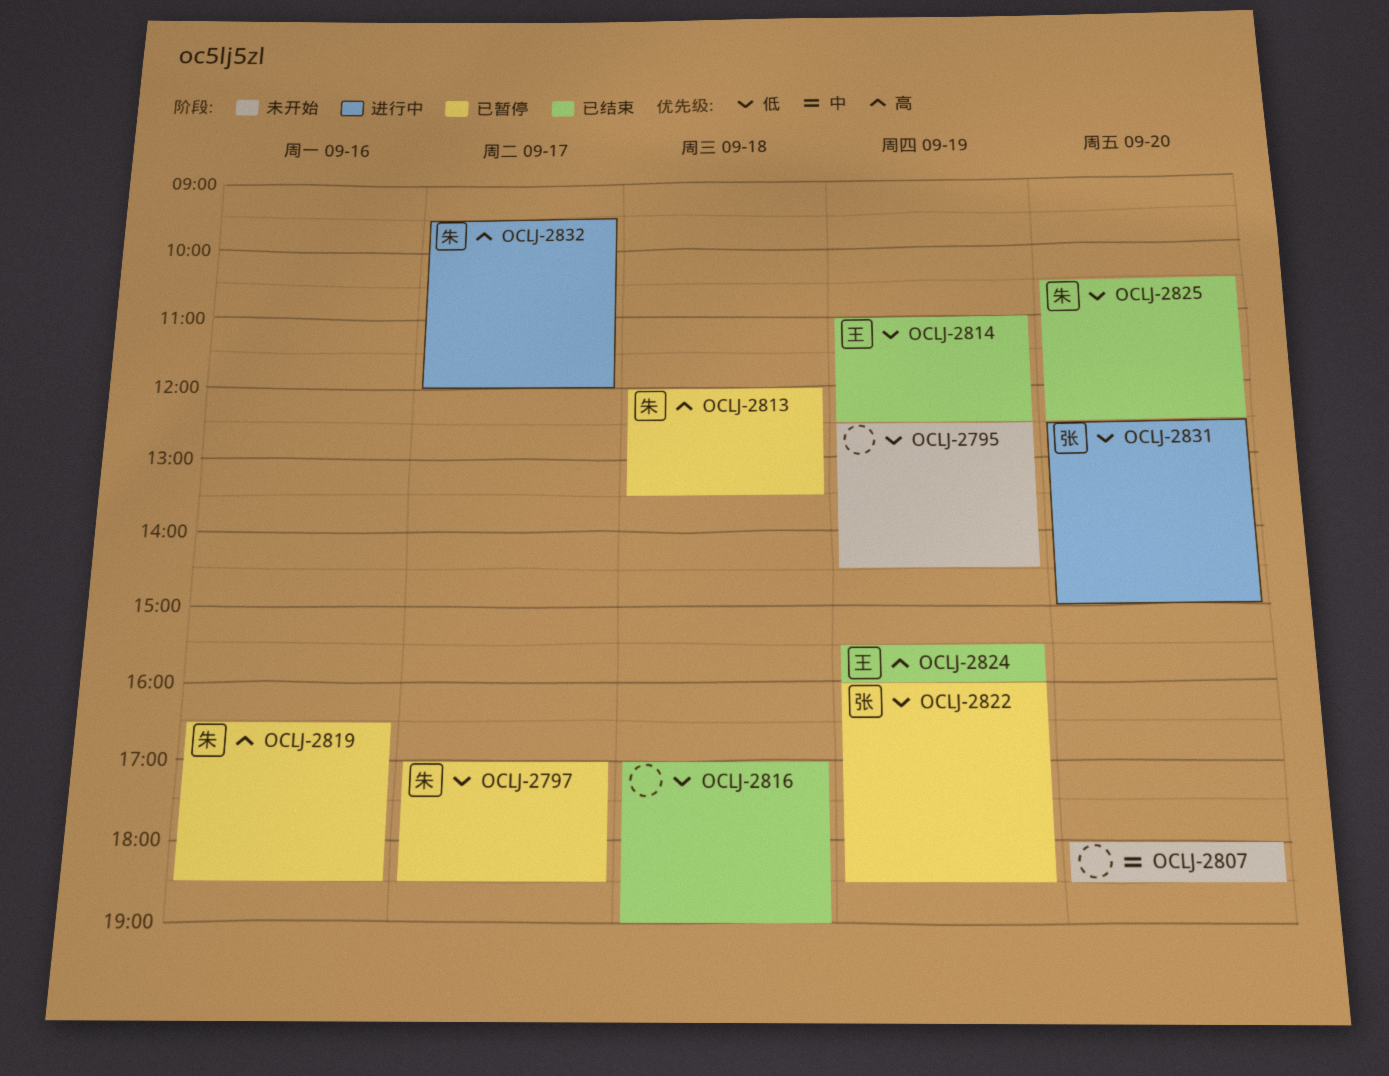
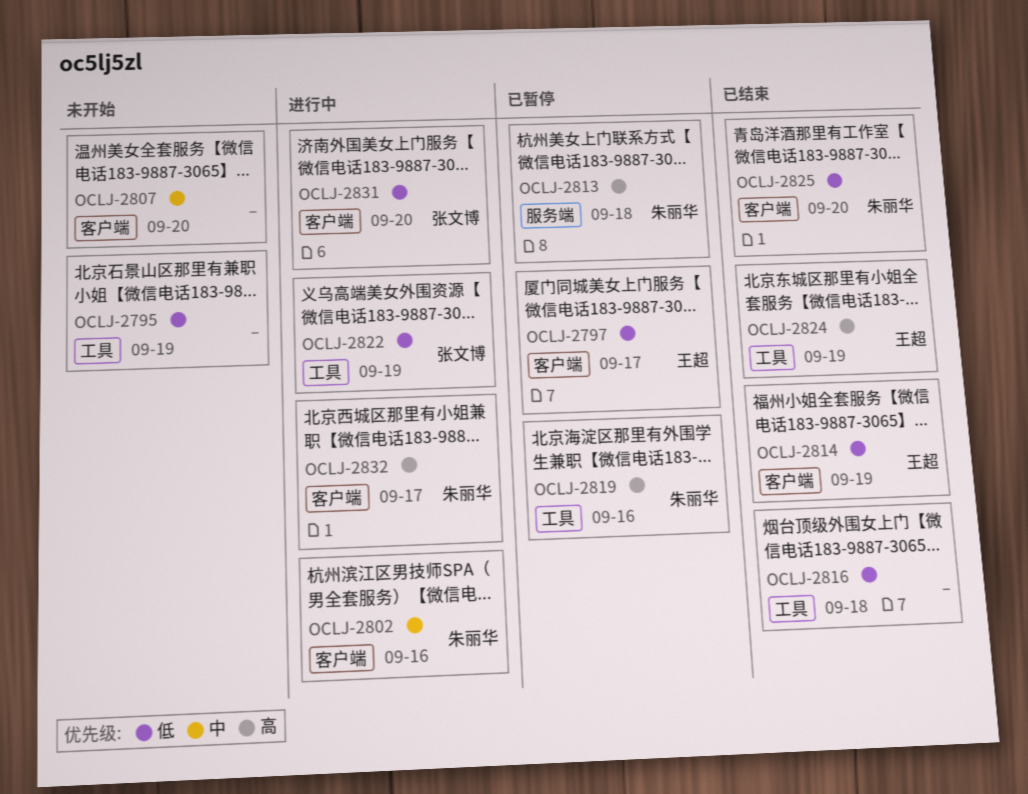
OCLJ-2797, owner: 朱丽华 -> 王超
OCLJ-2802: none -> present
OCLJ-2822, status: 已暂停 -> 进行中

